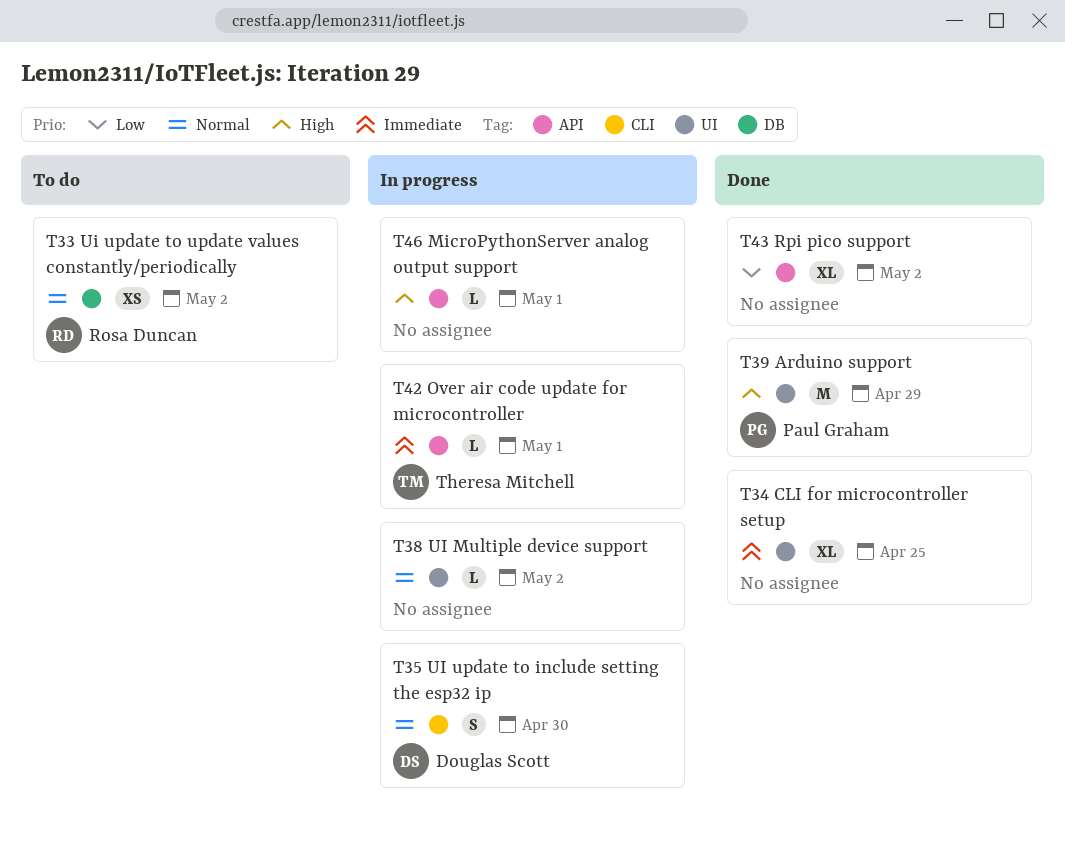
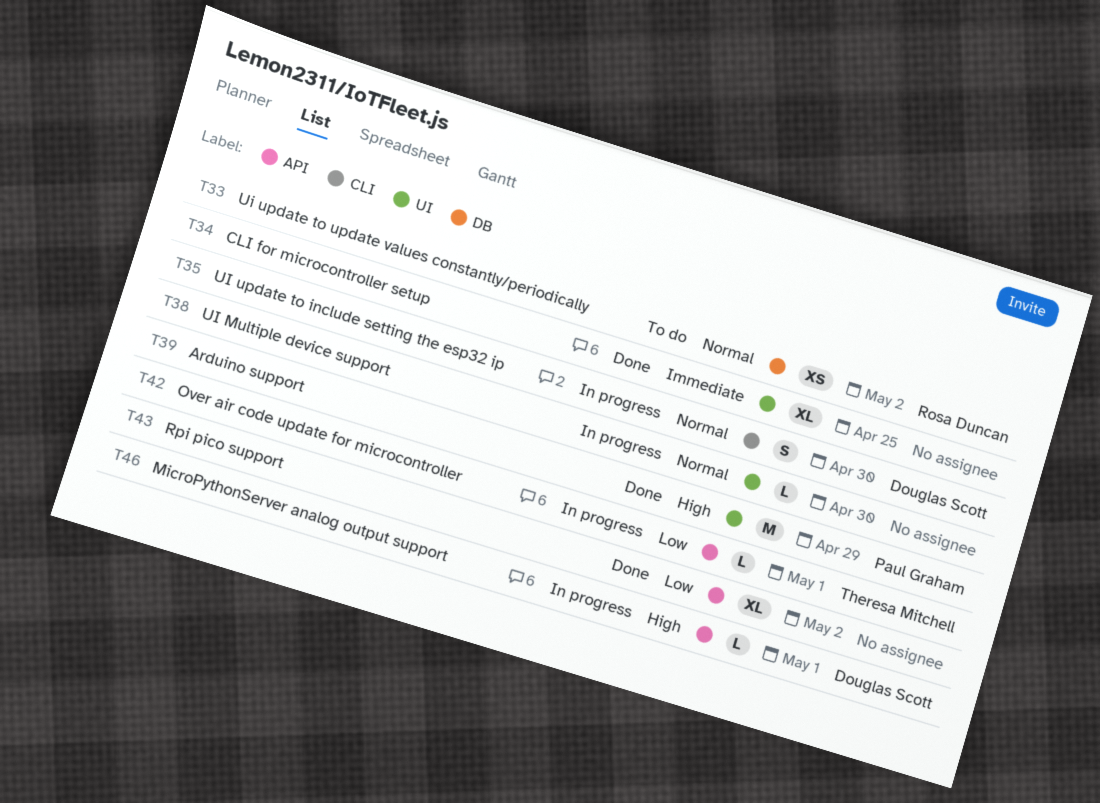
T38, due: May 2 -> Apr 30
T42, priority: Immediate -> Low
T46, owner: none -> Douglas Scott

